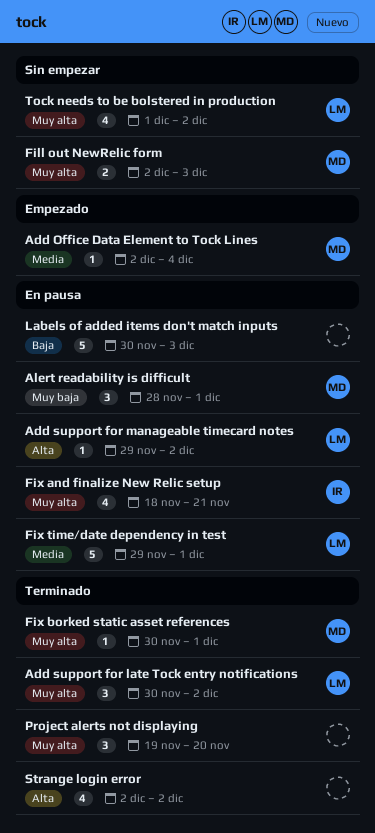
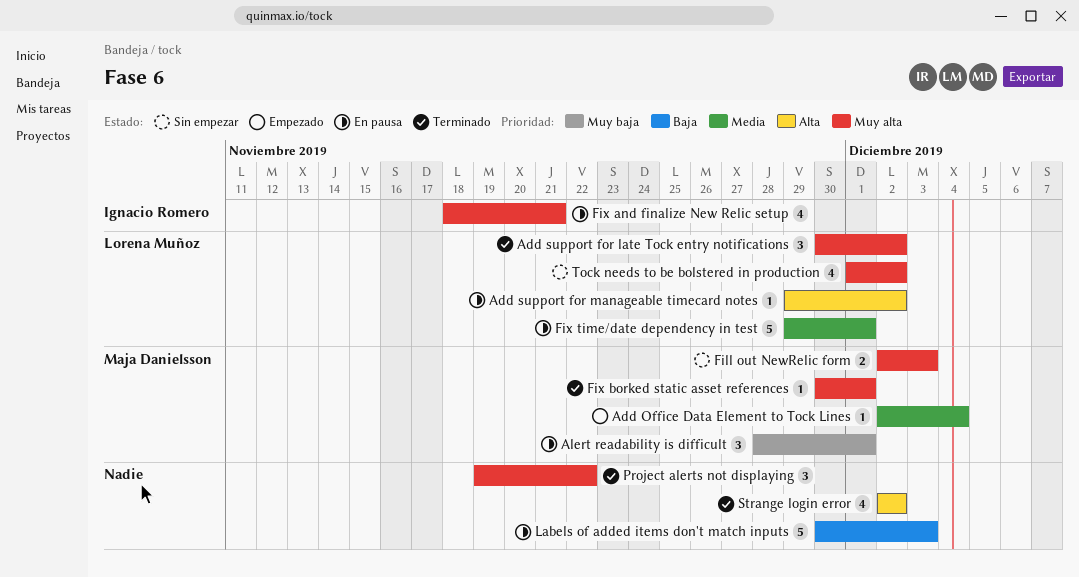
Project alerts not displaying, due: Nov 20 -> Nov 22

